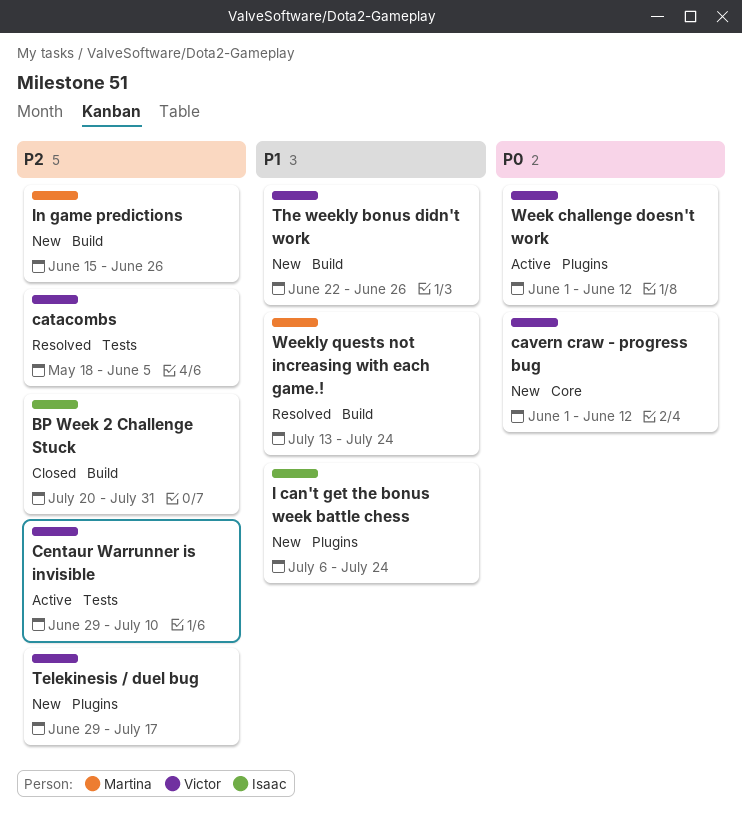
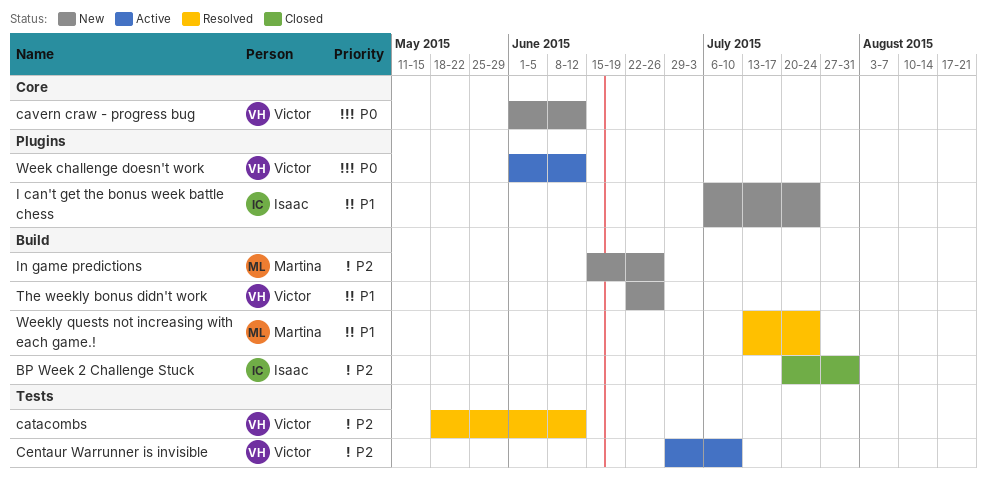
catacombs, due: Jun 5 -> Jun 12
Telekinesis / duel bug: present -> none

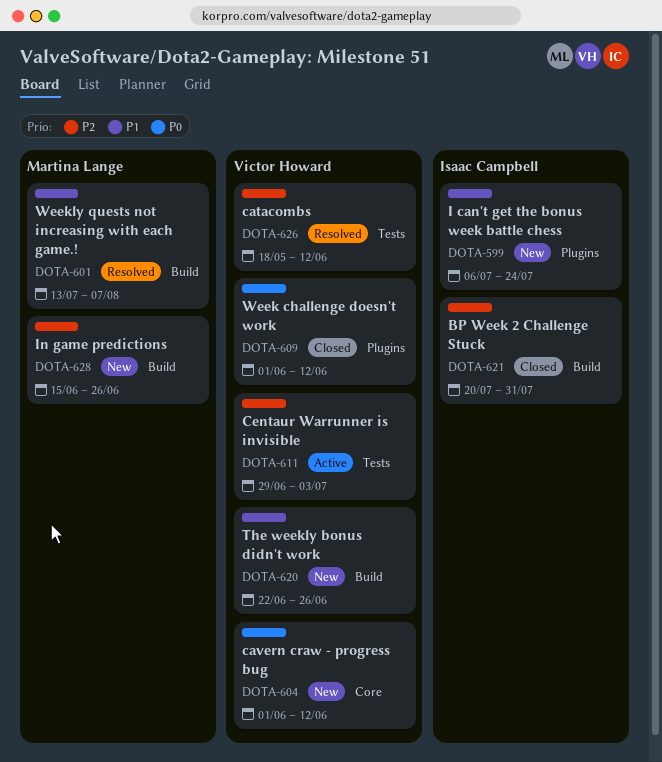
Centaur Warrunner is invisible, due: Jul 10 -> Jul 3
Week challenge doesn't work, status: Active -> Closed
Weekly quests not increasing with each game.!, due: Jul 24 -> Aug 7

